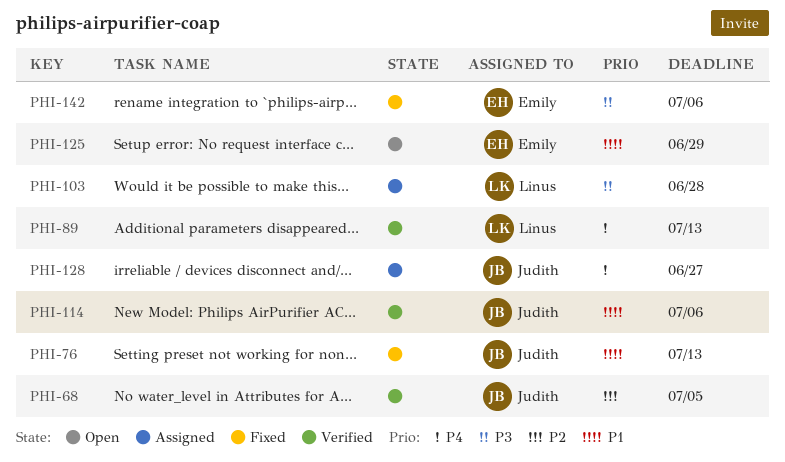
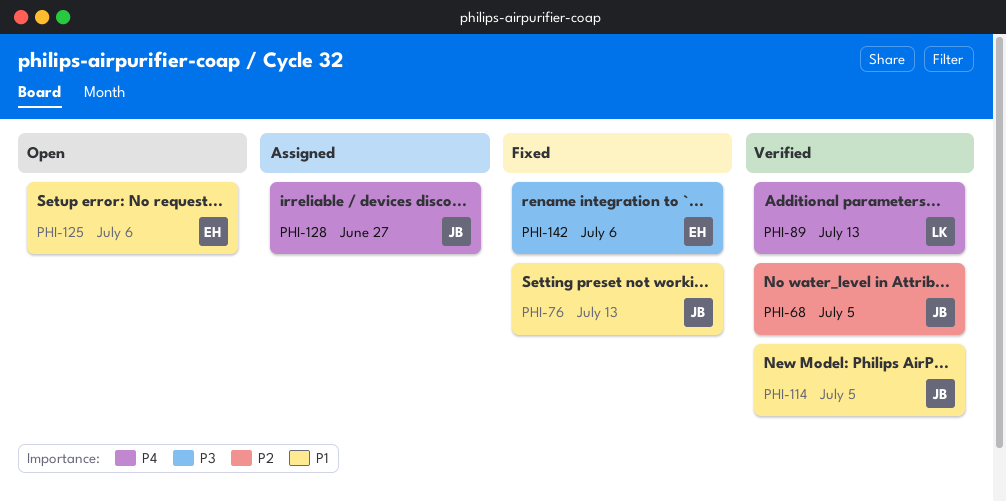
PHI-103: present -> none
PHI-114, due: Jul 6 -> Jul 5
PHI-125, due: Jun 29 -> Jul 6

